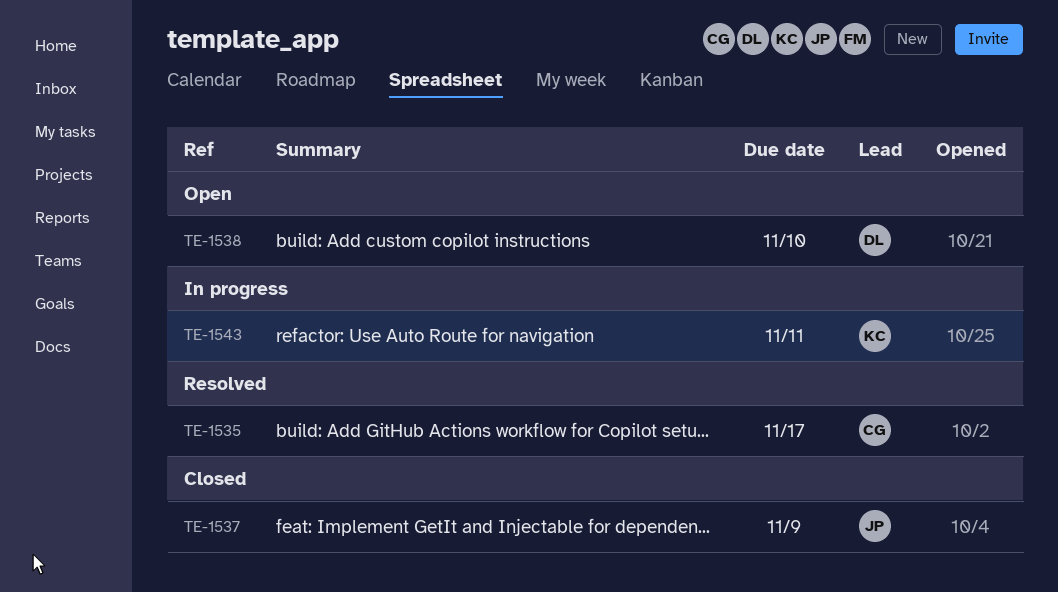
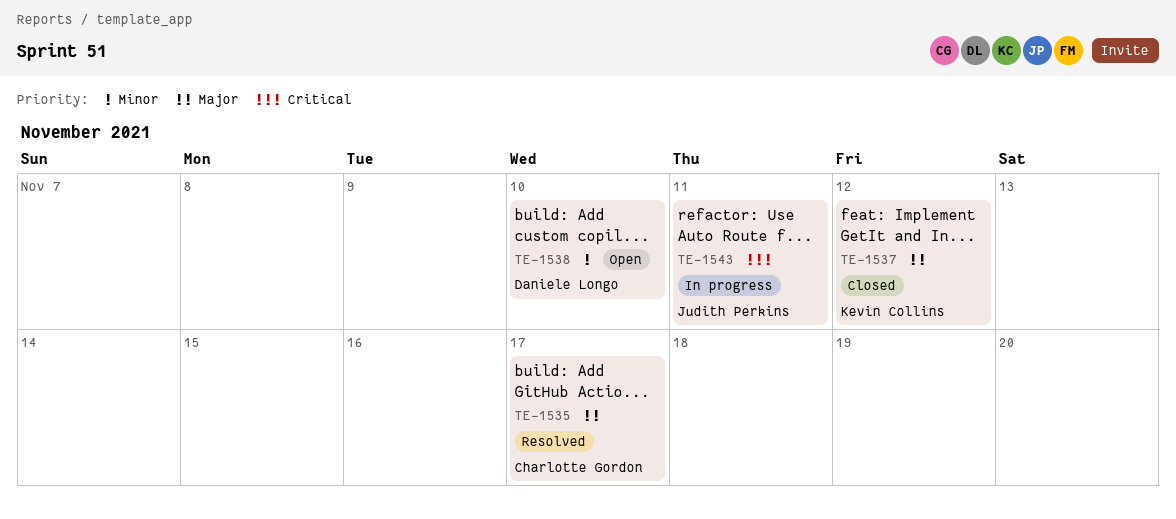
TE-1537, owner: Judith Perkins -> Kevin Collins
TE-1537, due: Nov 9 -> Nov 12
TE-1543, owner: Kevin Collins -> Judith Perkins

